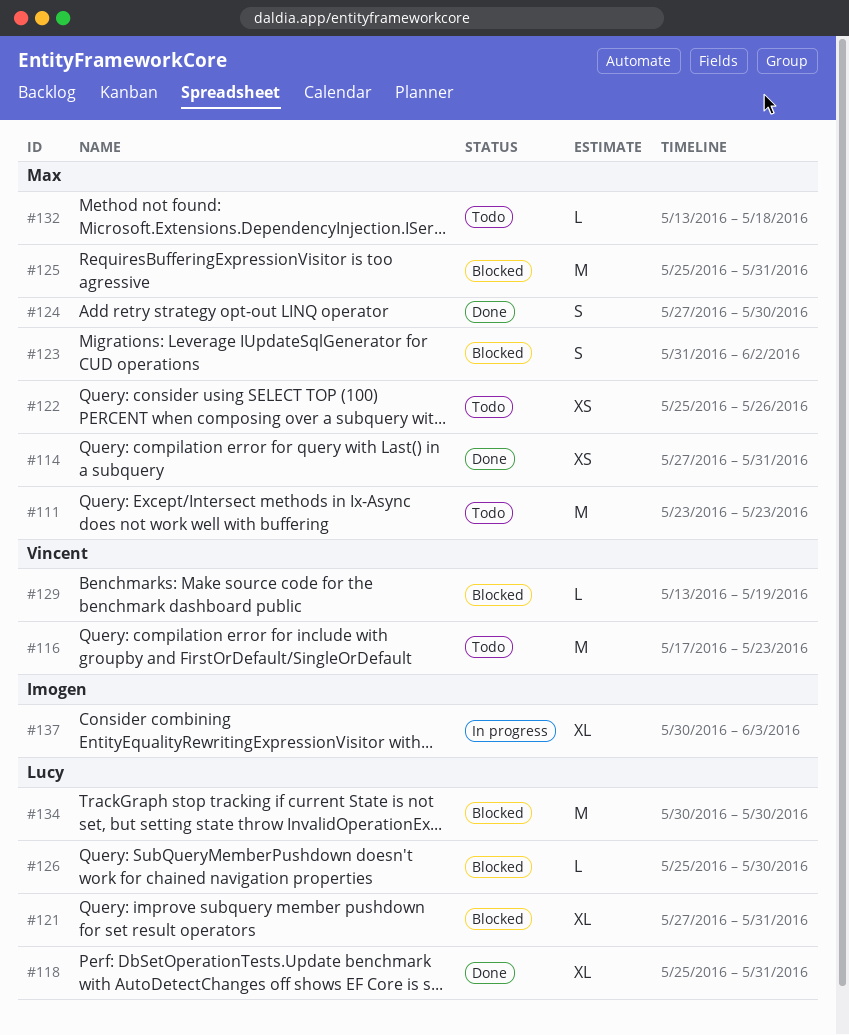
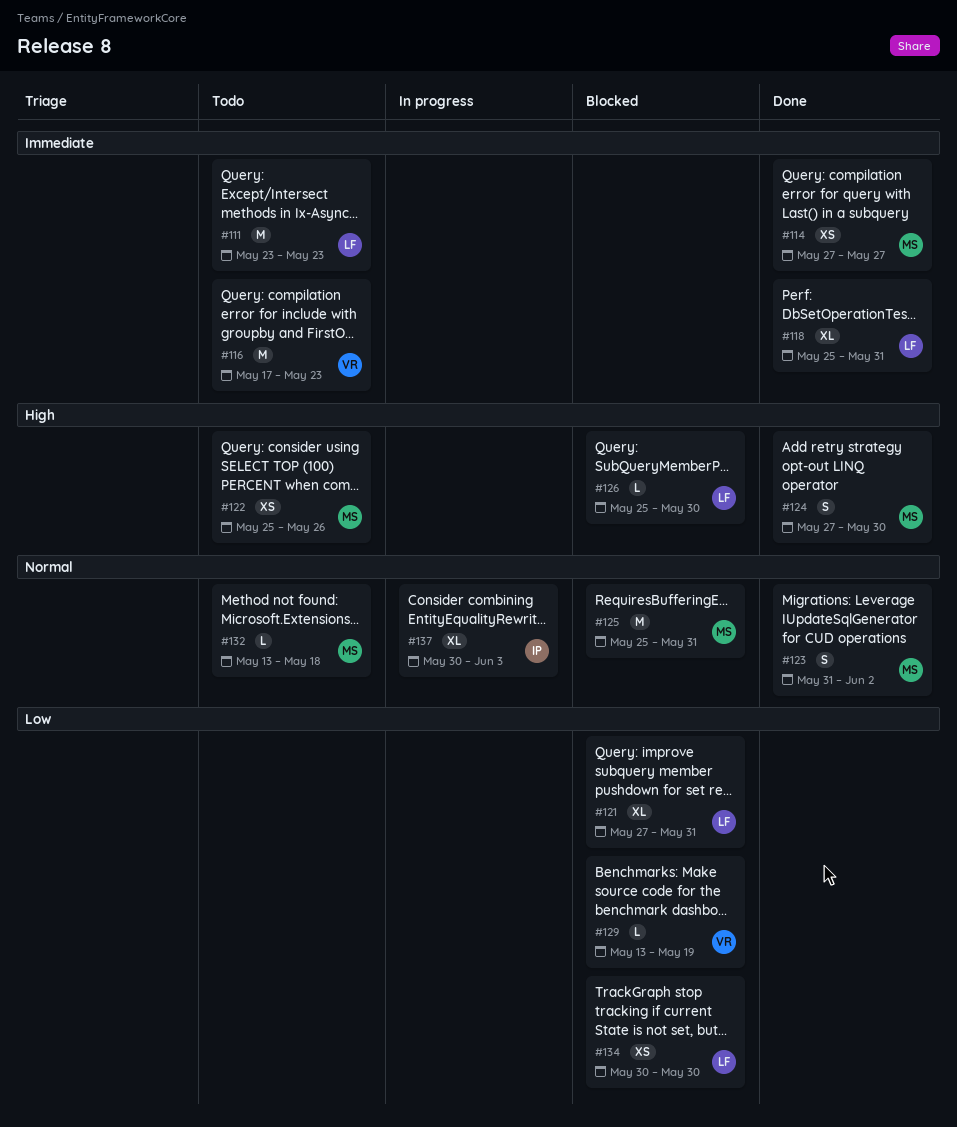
#111, owner: Max -> Lucy
#114, due: May 31 -> May 27
#123, status: Blocked -> Done
#134, estimate: M -> XS

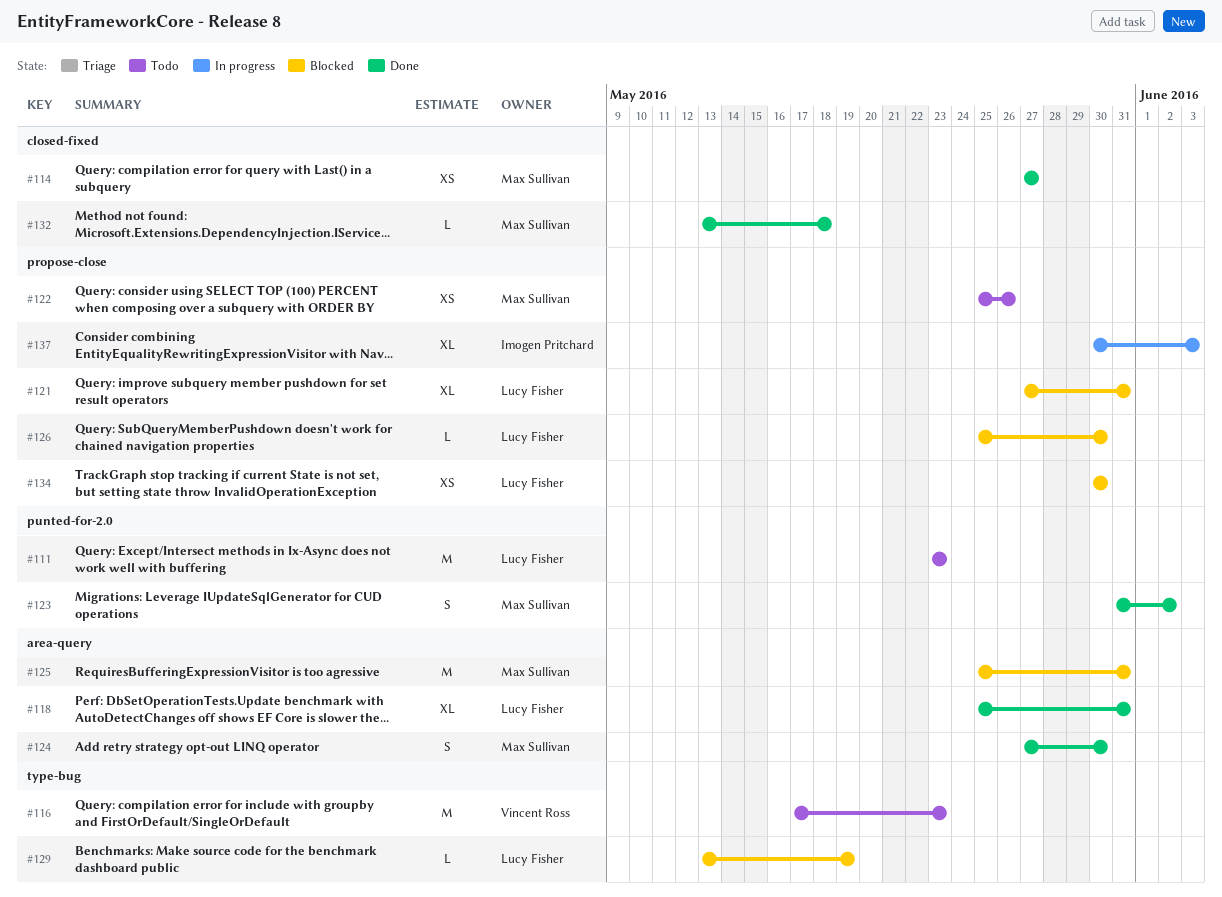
#129, owner: Vincent Ross -> Lucy Fisher
#132, status: Todo -> Done

